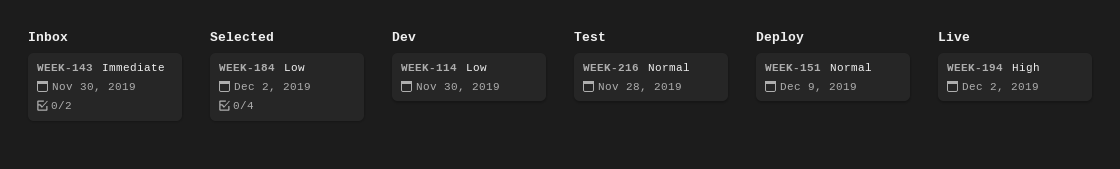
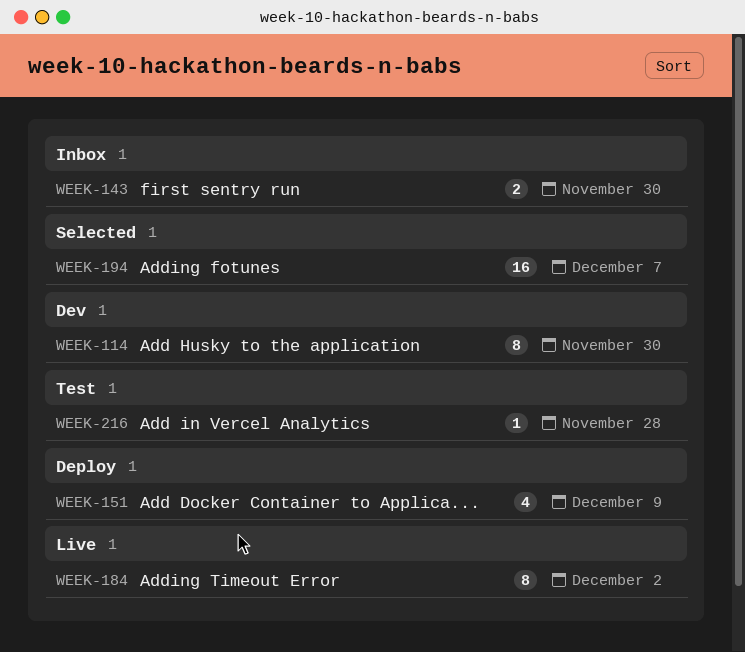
WEEK-184, status: Selected -> Live
WEEK-194, status: Live -> Selected
WEEK-194, due: Dec 2 -> Dec 7

